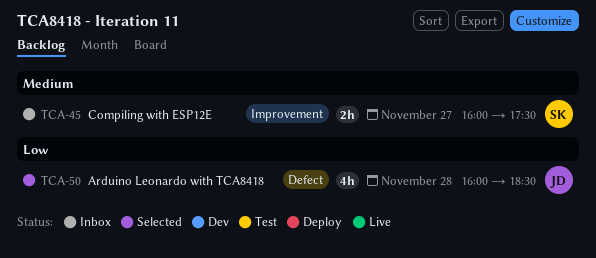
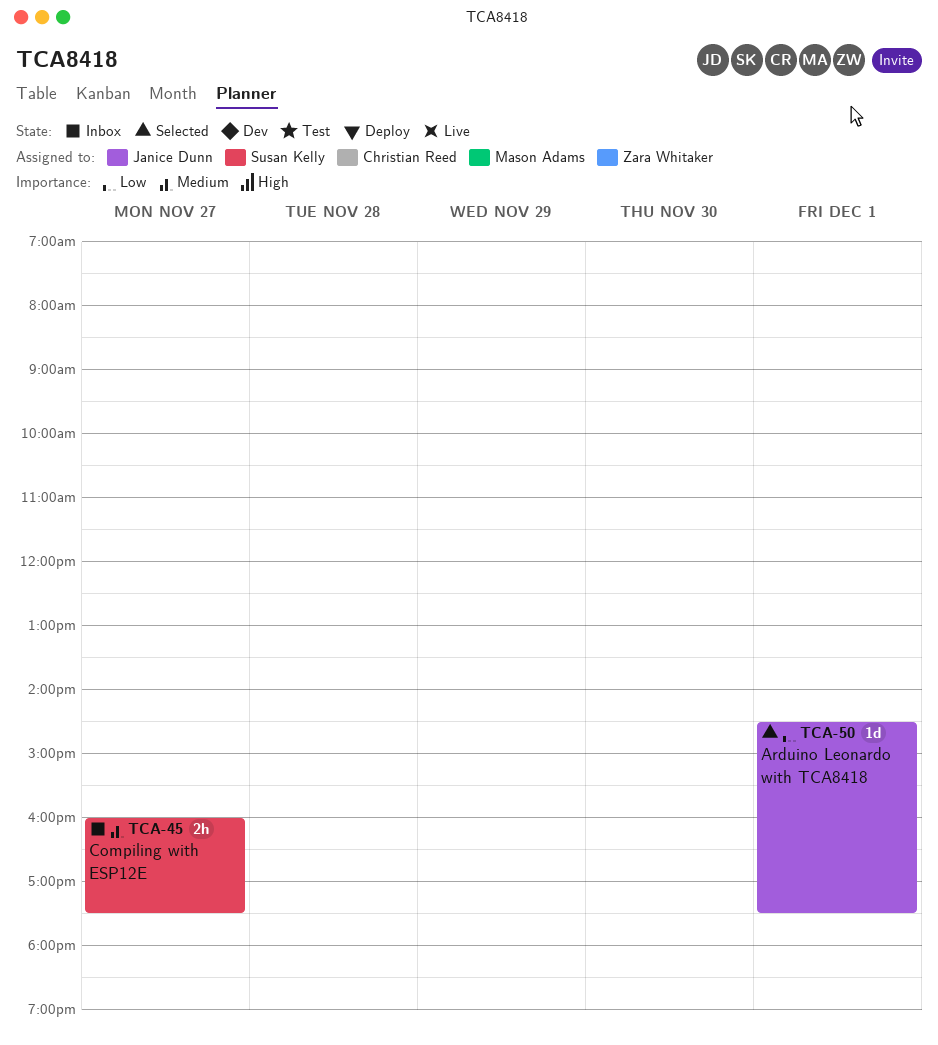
TCA-50, estimate: 4h -> 1d
TCA-50, day: Nov 28 -> Dec 1
TCA-50, begins: 16:00 -> 14:30
TCA-50, ends: 18:30 -> 17:30

